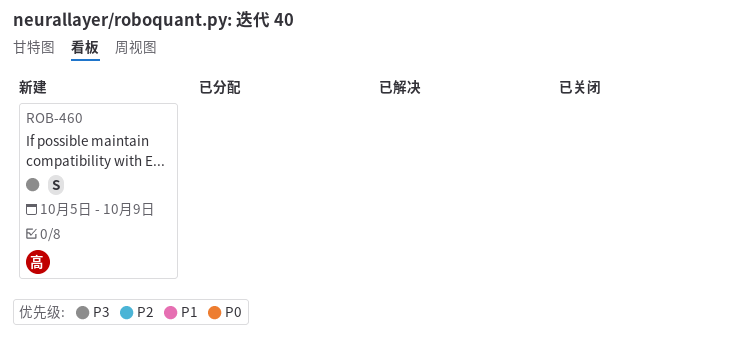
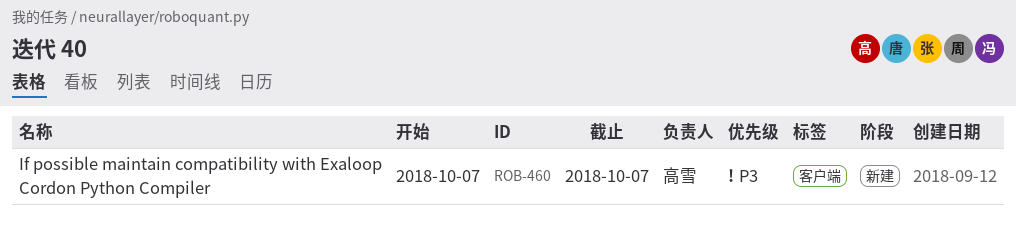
ROB-460, start: Oct 5 -> Oct 7
ROB-460, due: Oct 9 -> Oct 7

